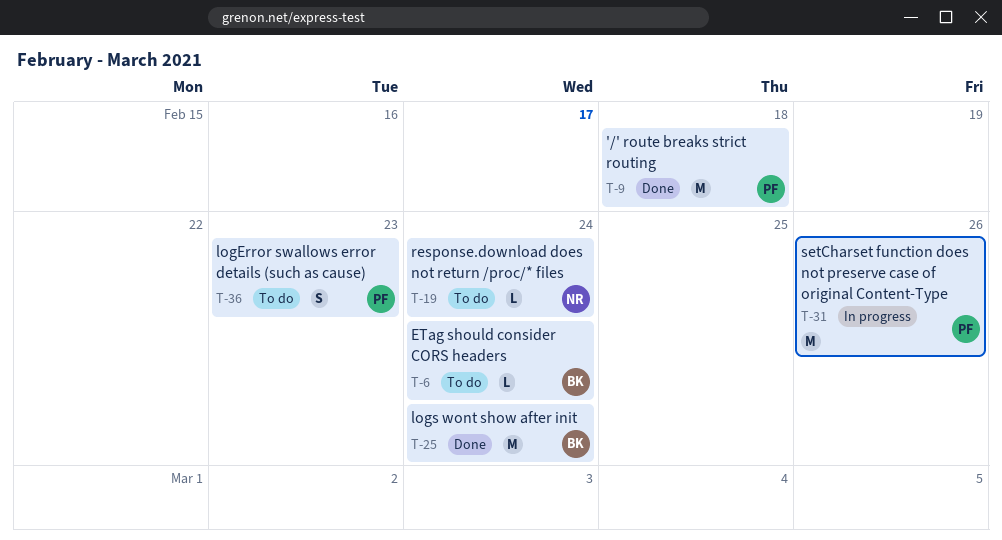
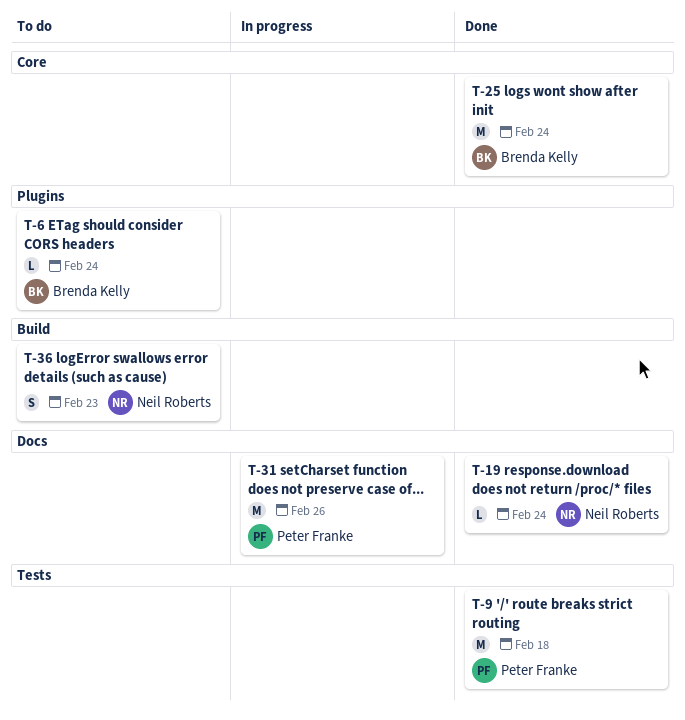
T-19, status: To do -> Done
T-36, owner: Peter Franke -> Neil Roberts

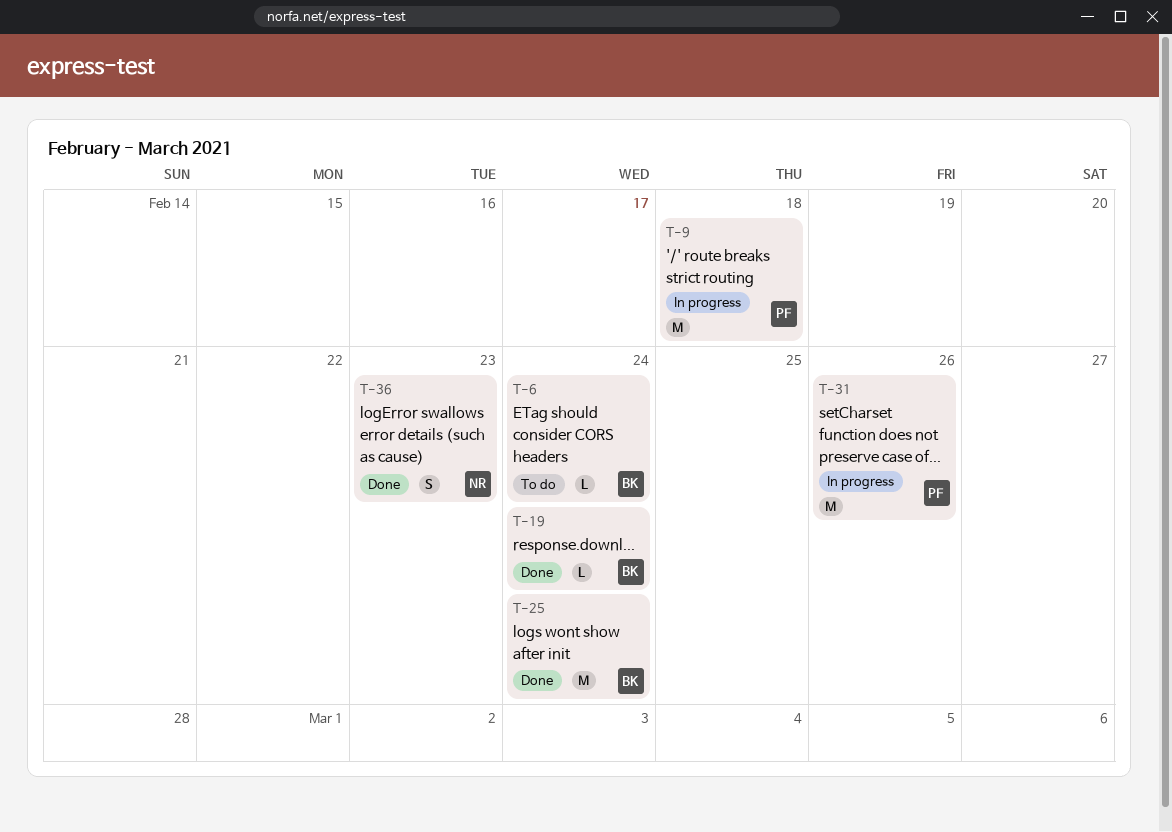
T-9, status: Done -> In progress
T-19, owner: Neil Roberts -> Brenda Kelly
T-36, status: To do -> Done

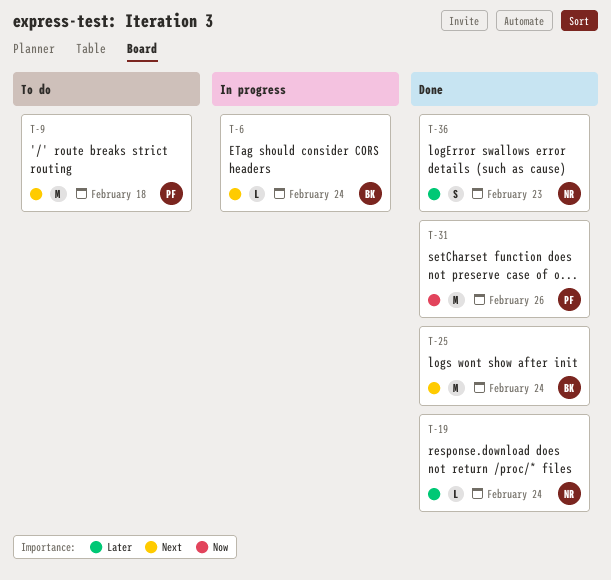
T-6, status: To do -> In progress
T-9, status: In progress -> To do
T-19, owner: BK -> NR
T-31, status: In progress -> Done

